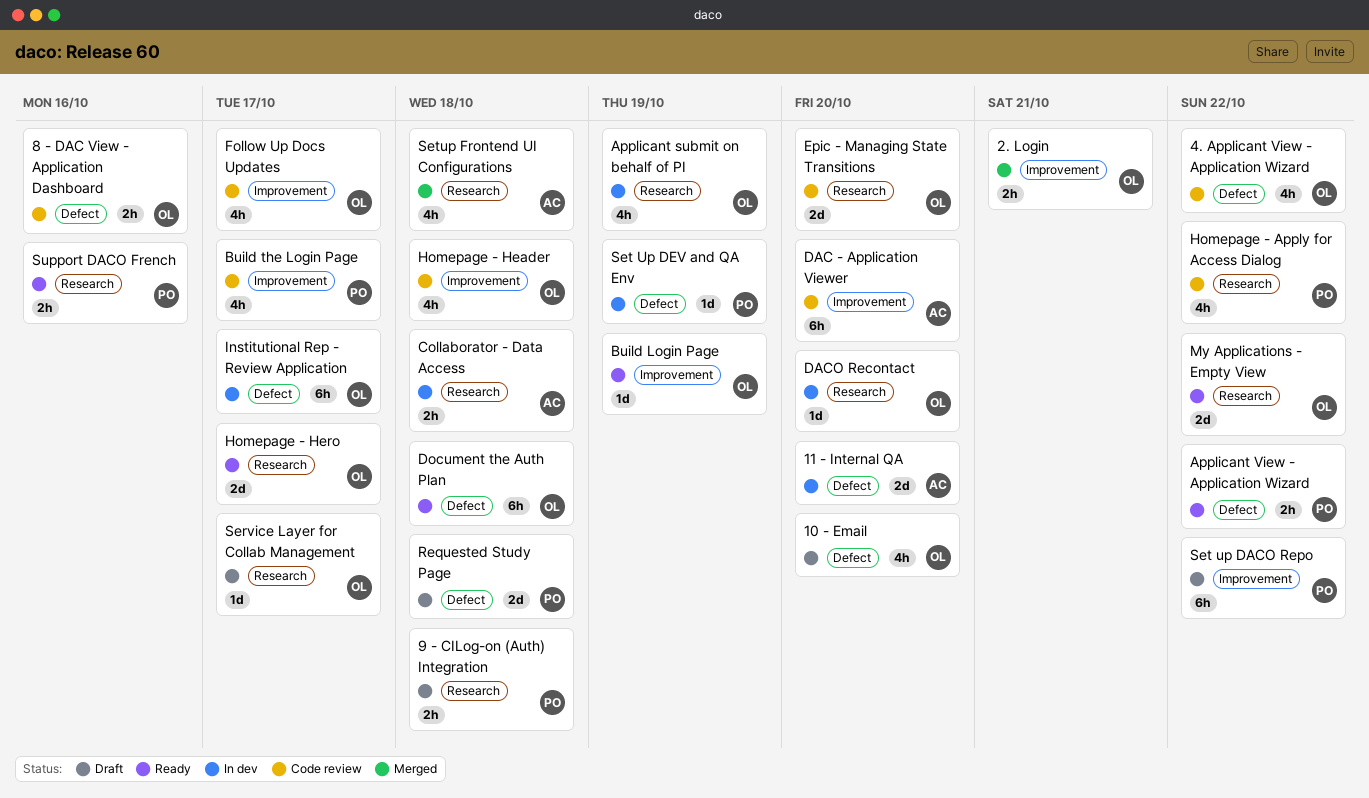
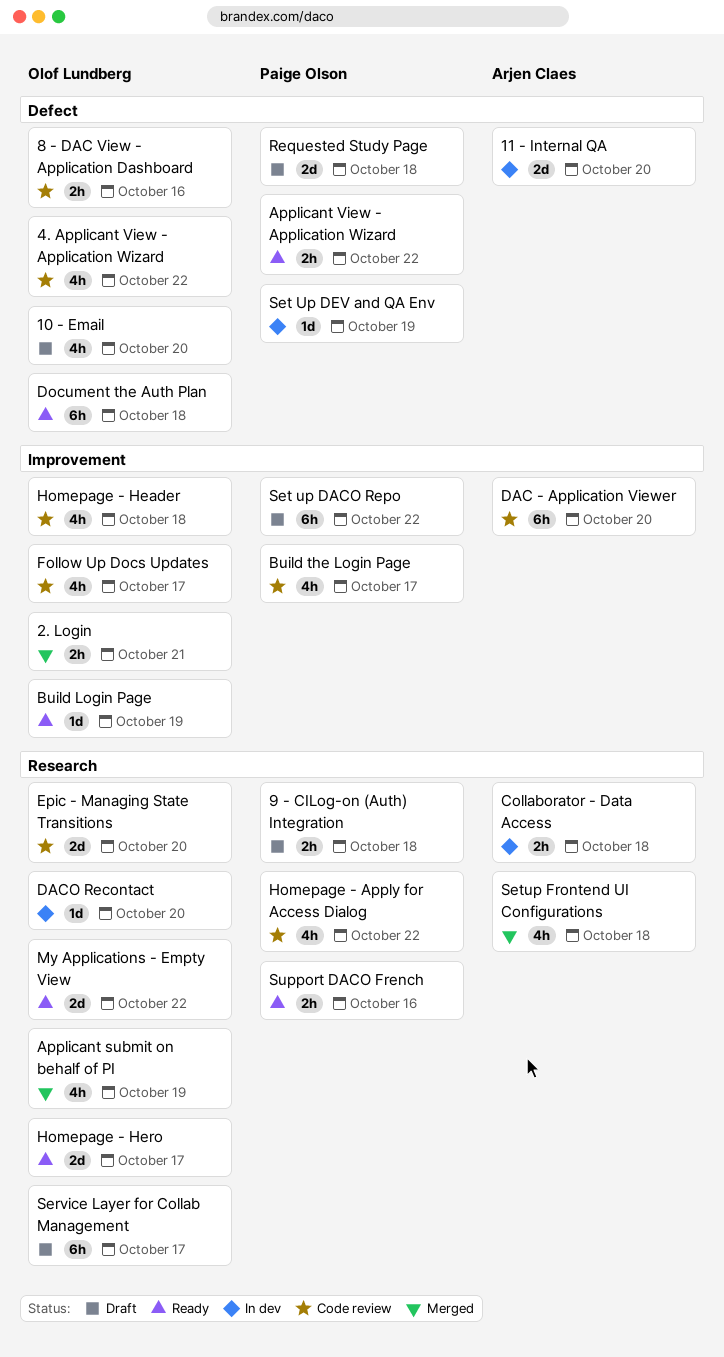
Applicant submit on behalf of PI, status: In dev -> Merged
Institutional Rep - Review Application: present -> none
Service Layer for Collab Management, estimate: 1d -> 6h

